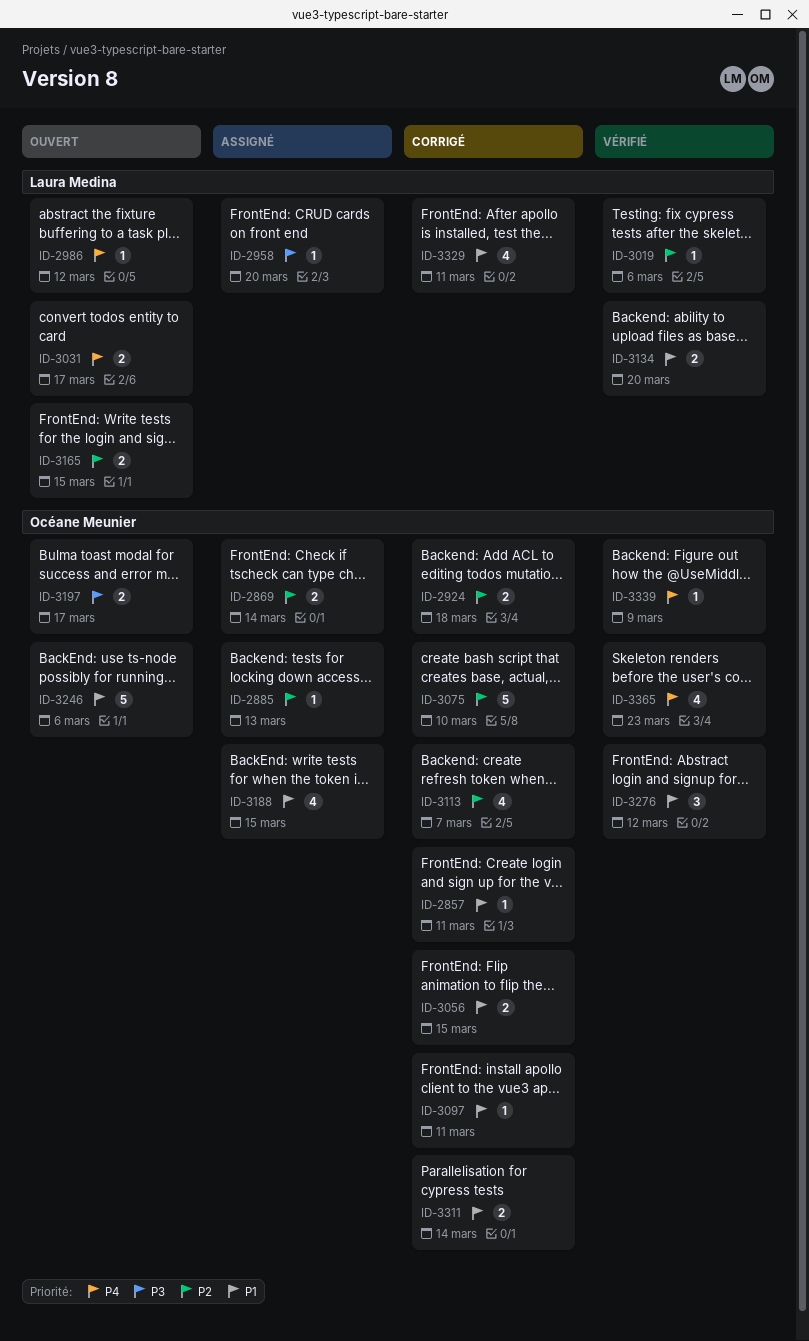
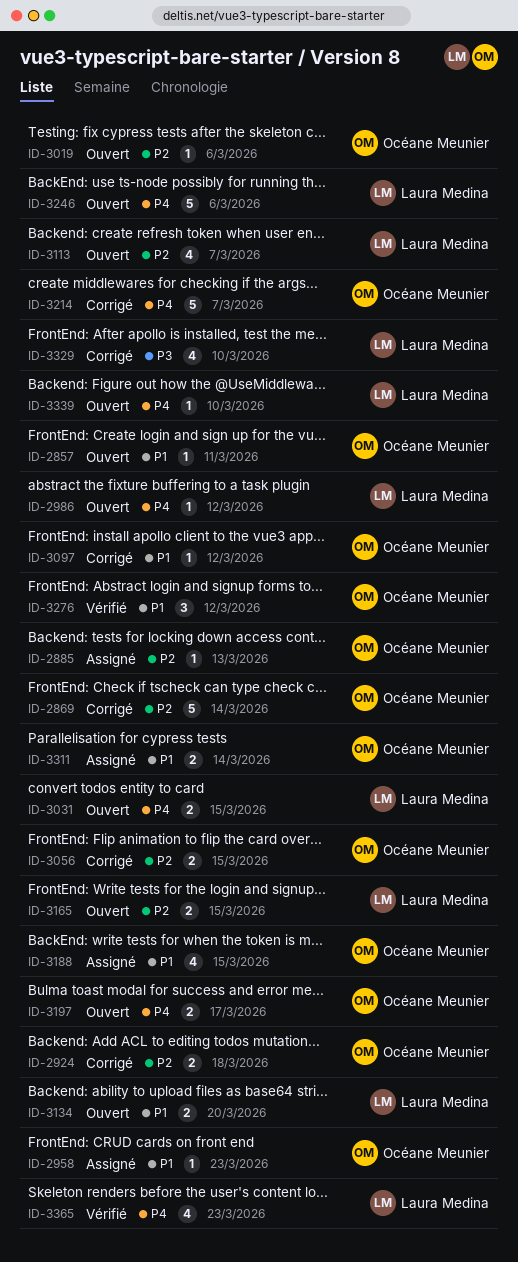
ID-2857, status: Corrigé -> Ouvert
ID-2869, status: Assigné -> Corrigé
ID-2869, estimate: 2 -> 5
ID-2958, owner: Laura Medina -> Océane Meunier
ID-2958, priority: P3 -> P1
ID-2958, due: Mar 20 -> Mar 23
ID-3019, status: Vérifié -> Ouvert
ID-3019, owner: Laura Medina -> Océane Meunier
ID-3031, due: Mar 17 -> Mar 15
ID-3056, priority: P1 -> P2
ID-3075: present -> none
ID-3097, due: Mar 11 -> Mar 12
ID-3113, status: Corrigé -> Ouvert
ID-3113, owner: Océane Meunier -> Laura Medina
ID-3134, status: Vérifié -> Ouvert
ID-3197, priority: P3 -> P4
ID-3214: none -> present
ID-3246, owner: Océane Meunier -> Laura Medina
ID-3246, priority: P1 -> P4
ID-3311, status: Corrigé -> Assigné
ID-3329, priority: P1 -> P3
ID-3329, due: Mar 11 -> Mar 10
ID-3339, status: Vérifié -> Ouvert
ID-3339, owner: Océane Meunier -> Laura Medina
ID-3339, due: Mar 9 -> Mar 10
ID-3365, owner: Océane Meunier -> Laura Medina

